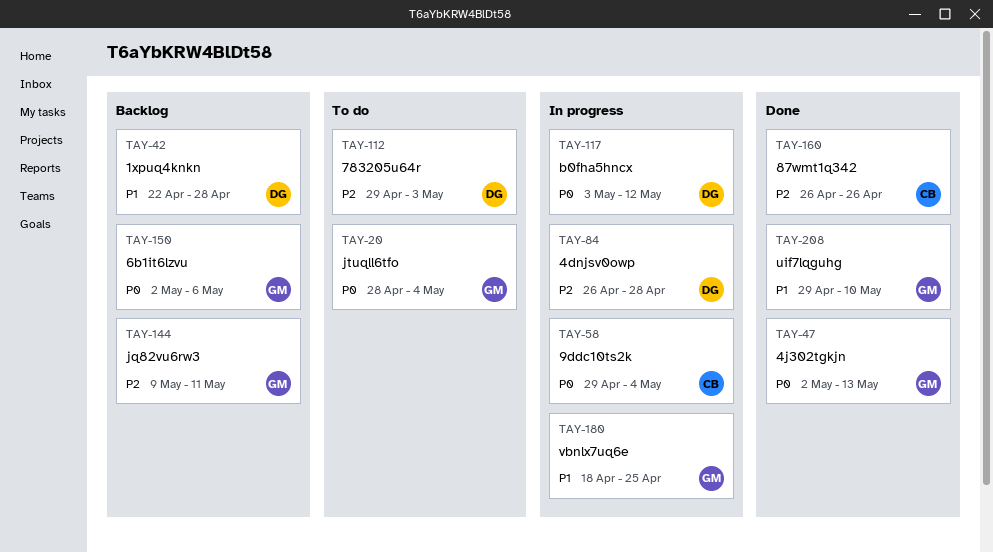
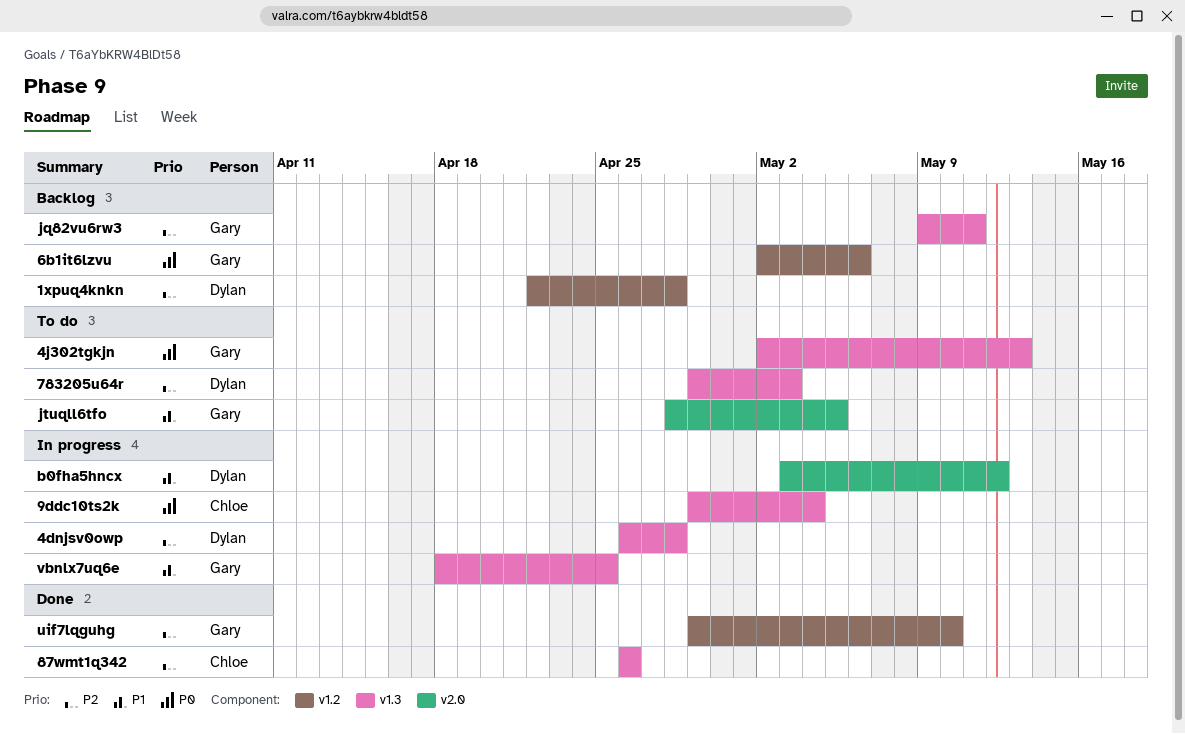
1xpuq4knkn, priority: P1 -> P2
4j302tgkjn, status: Done -> To do
b0fha5hncx, priority: P0 -> P1
jtuqll6tfo, priority: P0 -> P1
jtuqll6tfo, due: May 4 -> May 5
uif7lqguhg, priority: P1 -> P2

